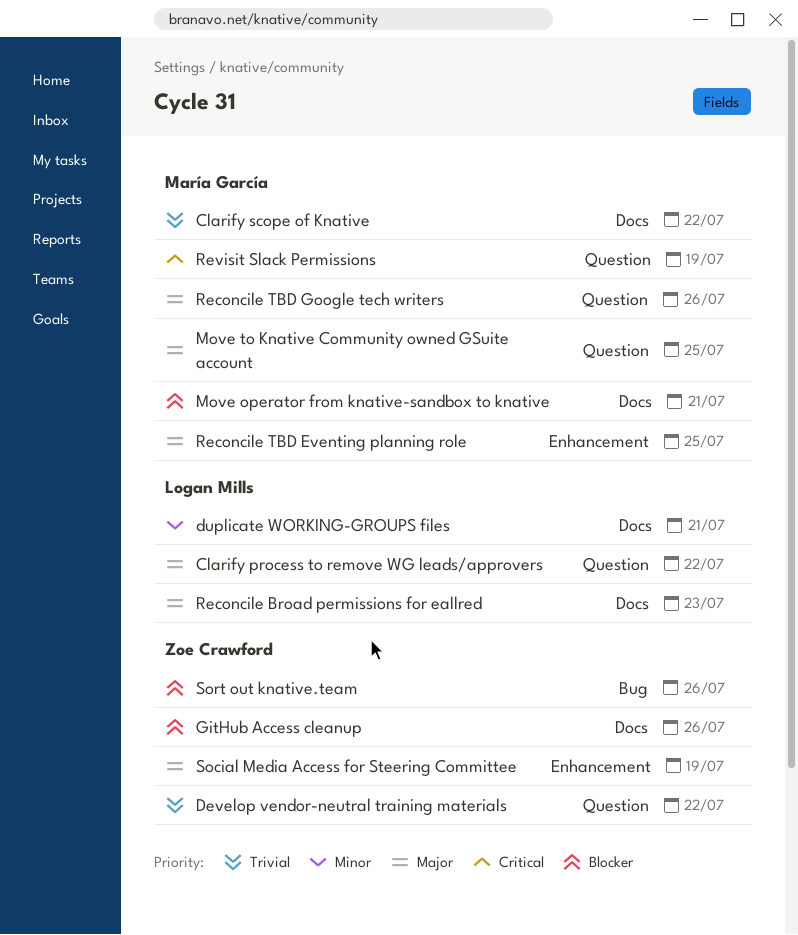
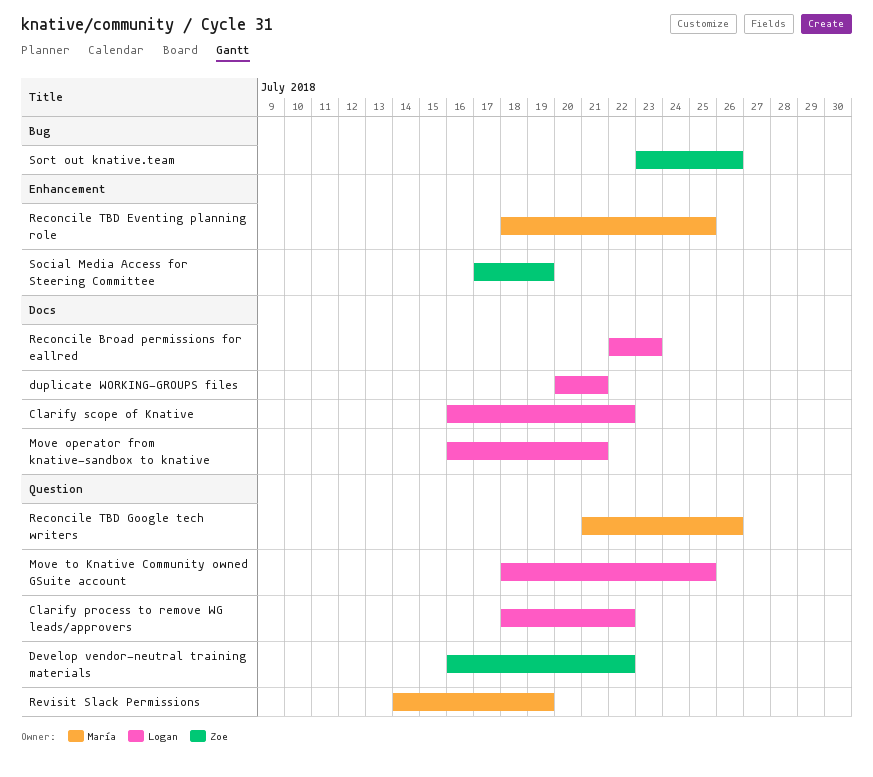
Clarify scope of Knative, owner: María García -> Logan Mills
GitHub Access cleanup: present -> none
Move operator from knative-sandbox to knative, owner: María García -> Logan Mills
Move to Knative Community owned GSuite account, owner: María García -> Logan Mills

